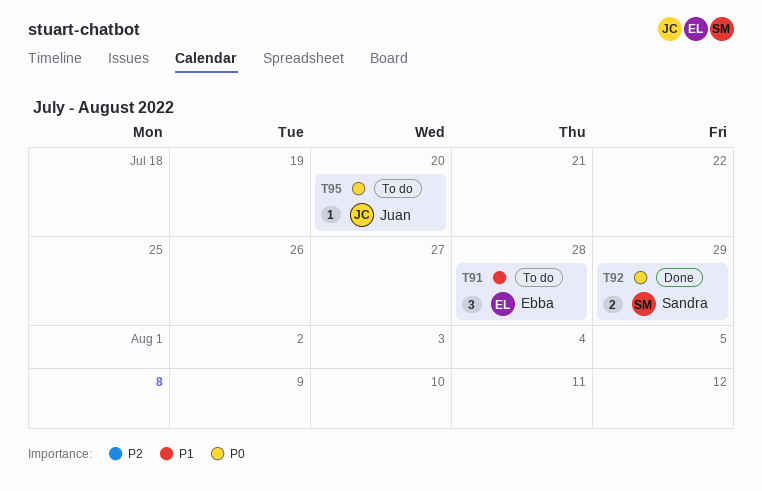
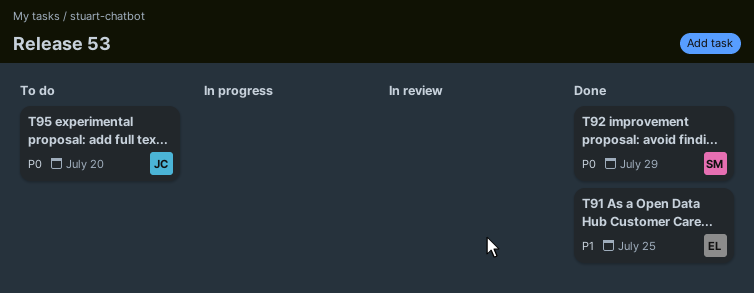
T91, status: To do -> Done
T91, due: Jul 28 -> Jul 25

